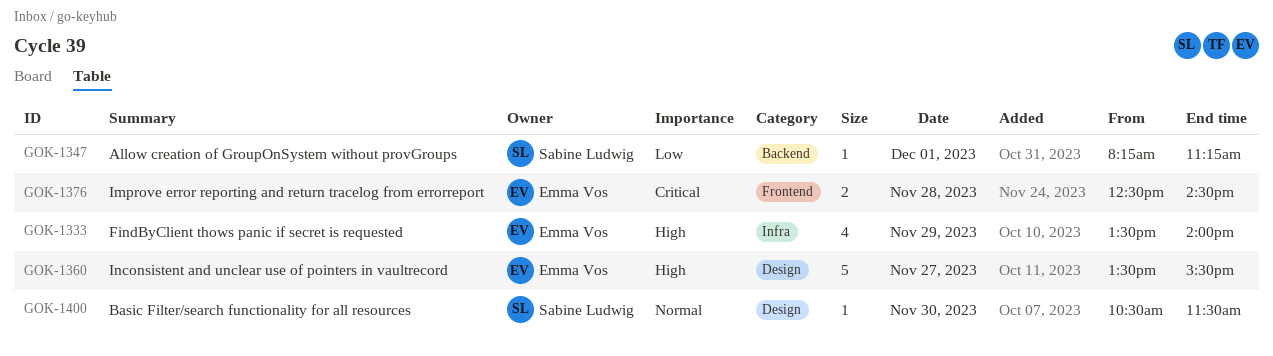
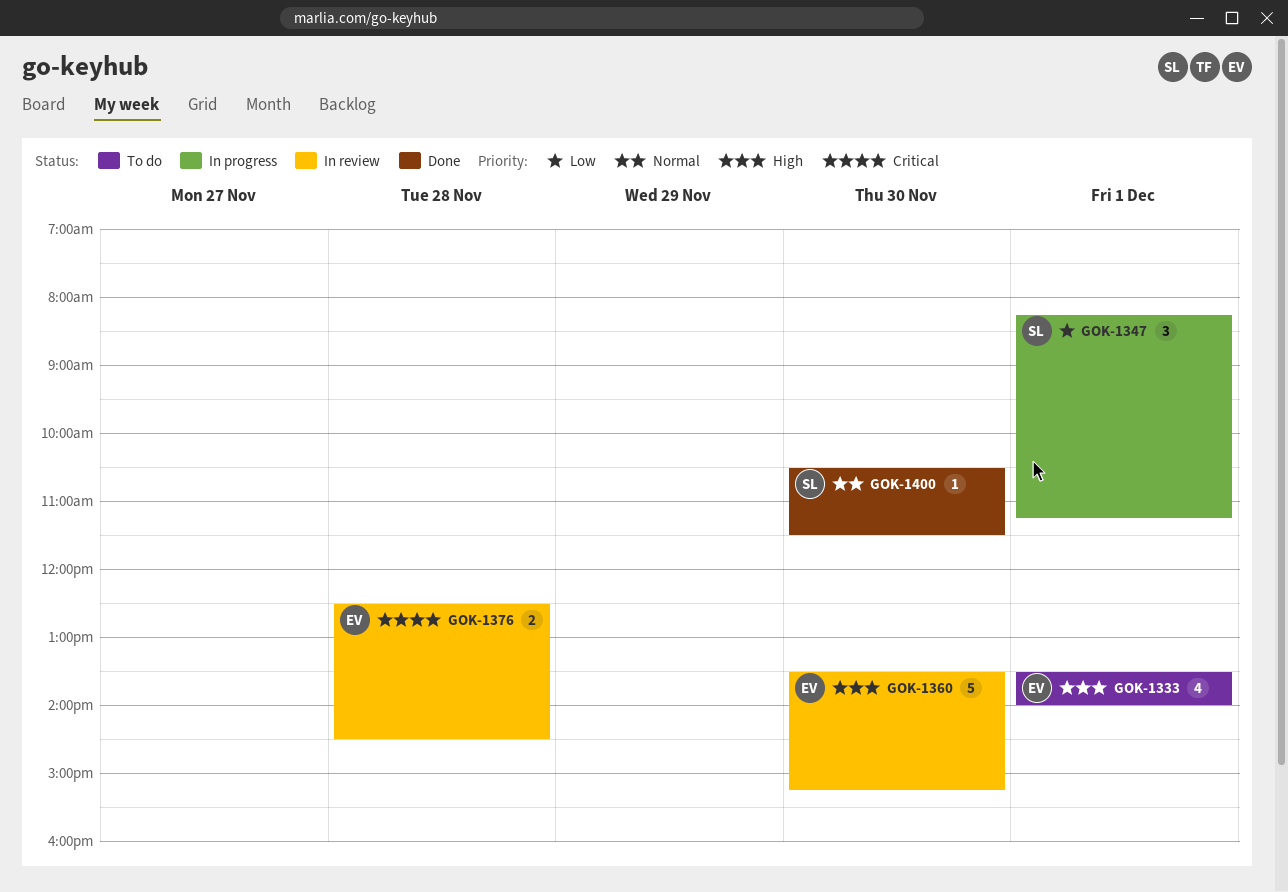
GOK-1333, day: Nov 29 -> Dec 1
GOK-1347, estimate: 1 -> 3
GOK-1360, day: Nov 27 -> Nov 30
GOK-1360, ends: 15:30 -> 15:15

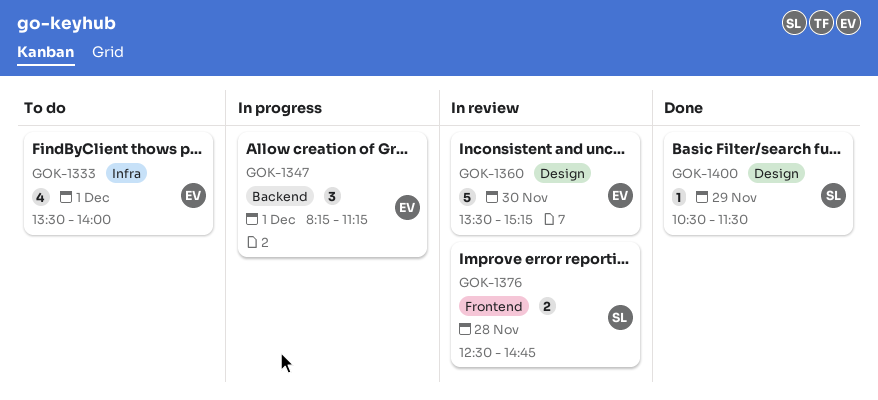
GOK-1347, owner: SL -> EV
GOK-1376, owner: EV -> SL
GOK-1376, ends: 14:30 -> 14:45
GOK-1400, day: Nov 30 -> Nov 29

